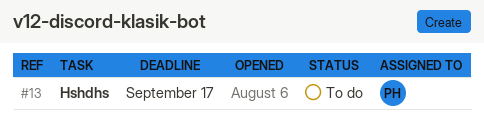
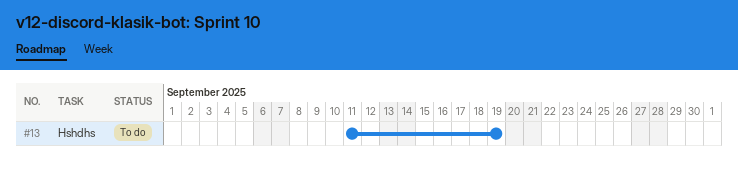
#13, due: Sep 17 -> Sep 19

